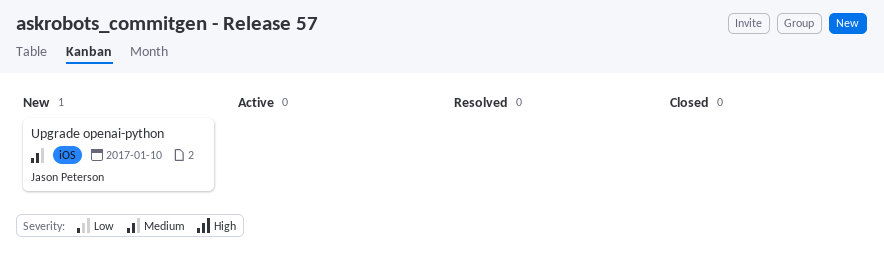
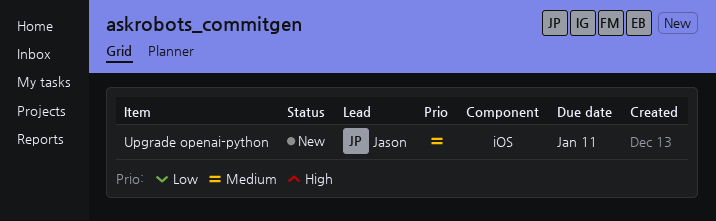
Upgrade openai-python, due: Jan 10 -> Jan 11

